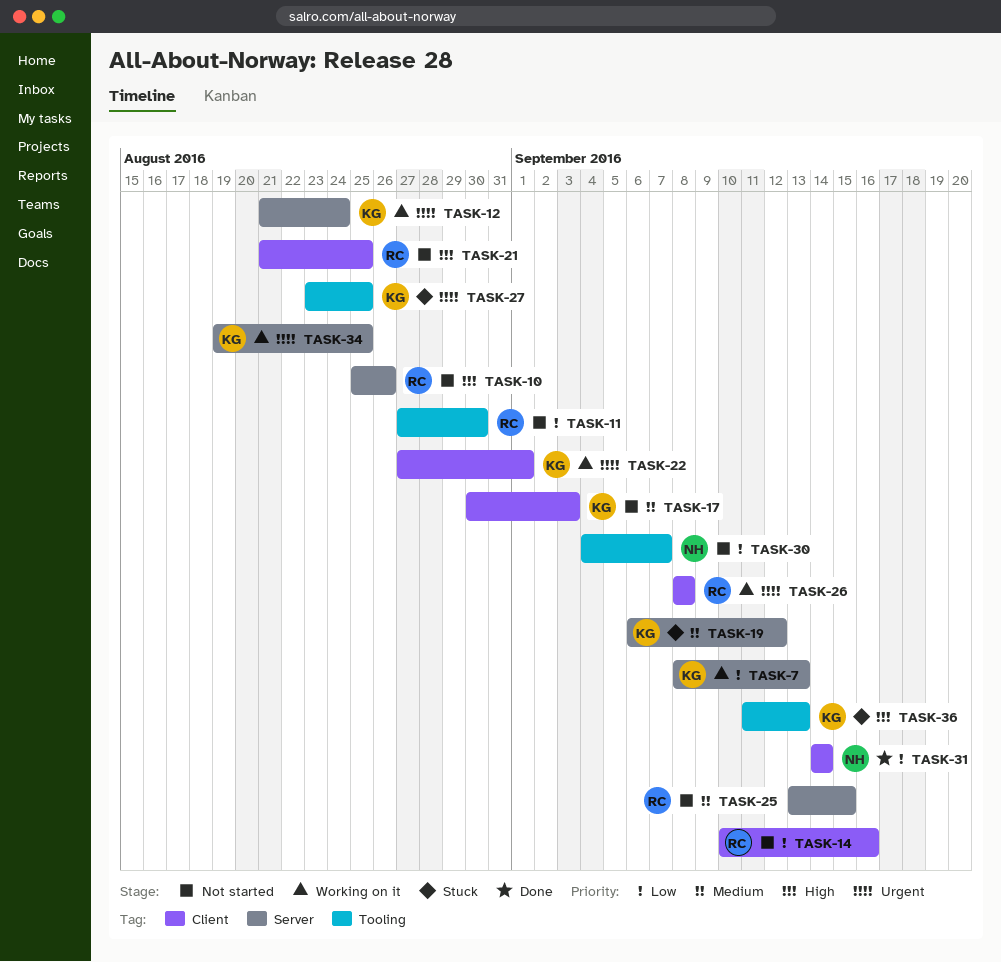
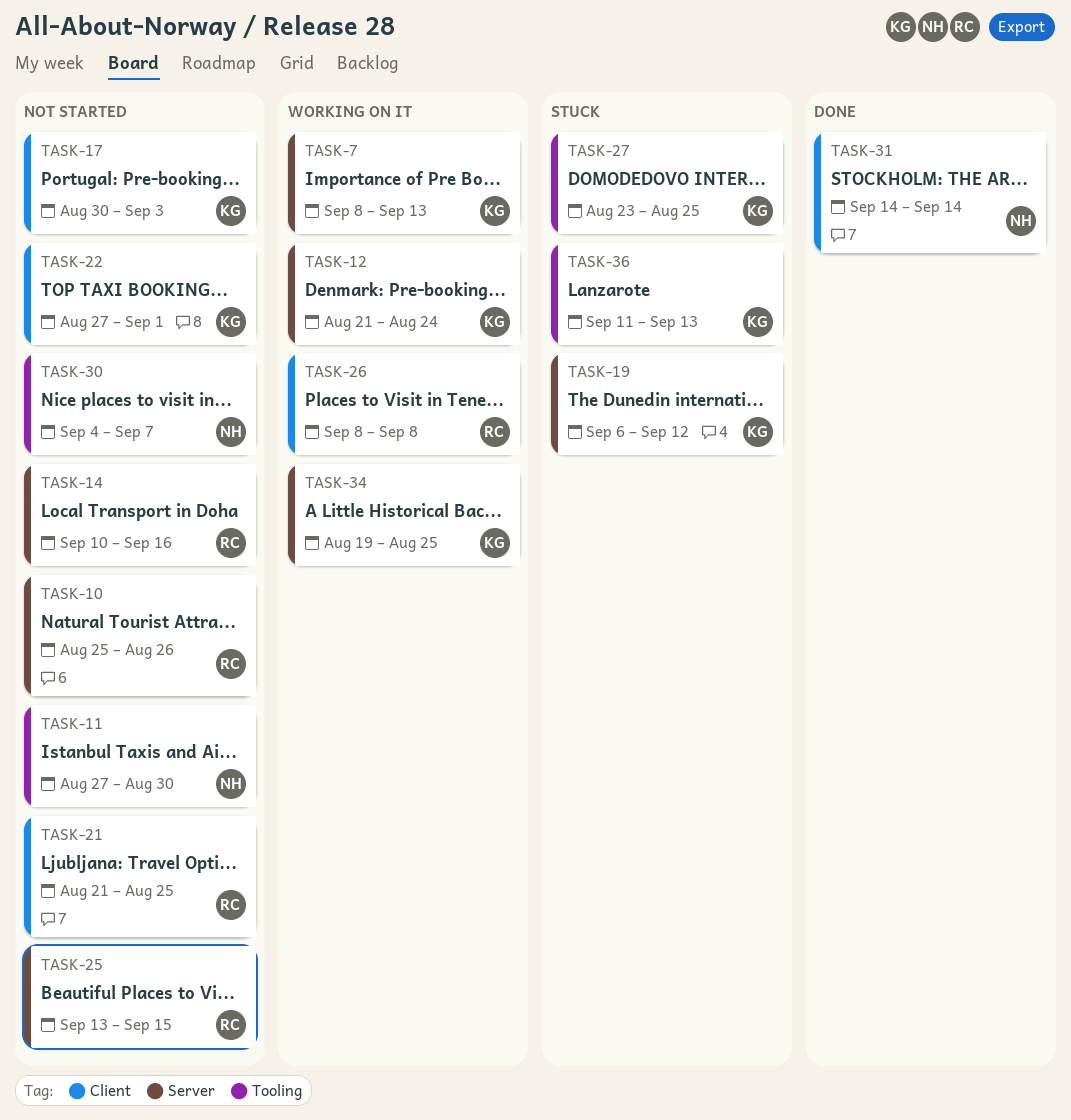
TASK-11, owner: RC -> NH
TASK-14, label: Client -> Server
TASK-22, status: Working on it -> Not started

